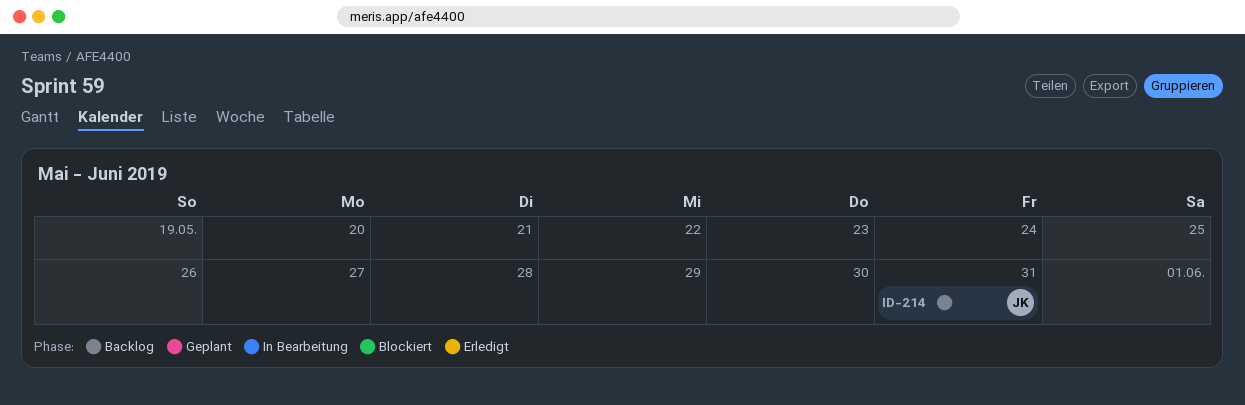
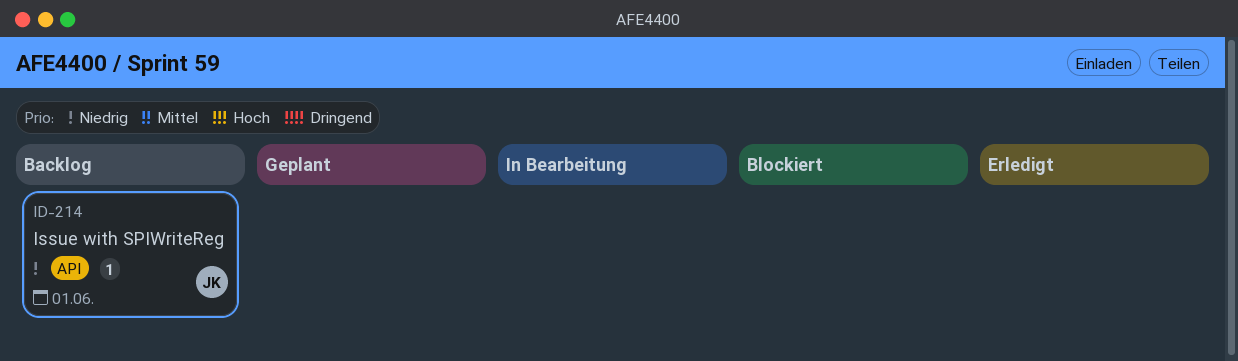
ID-214, due: May 31 -> Jun 1

